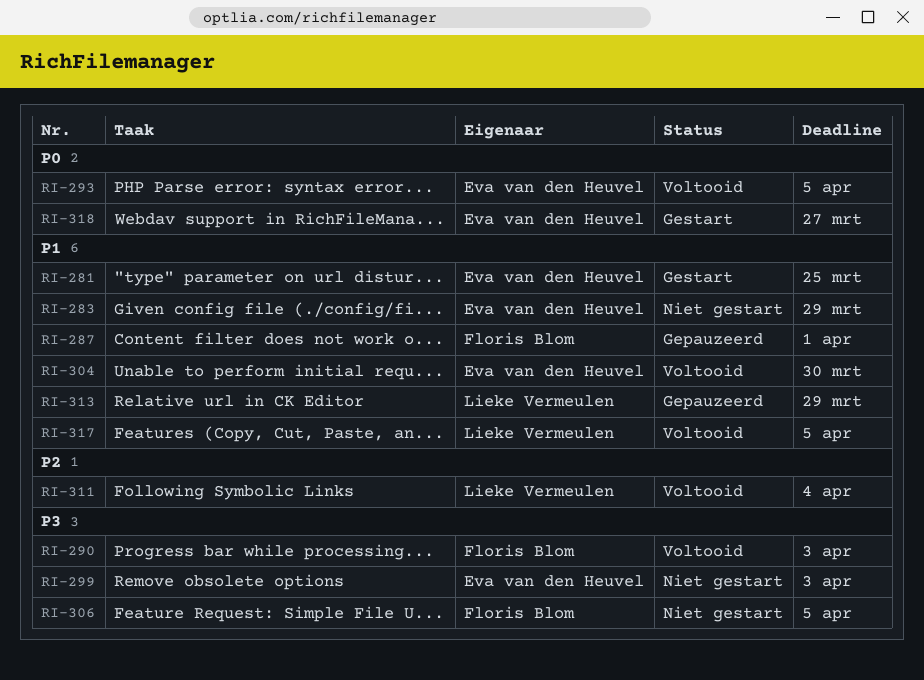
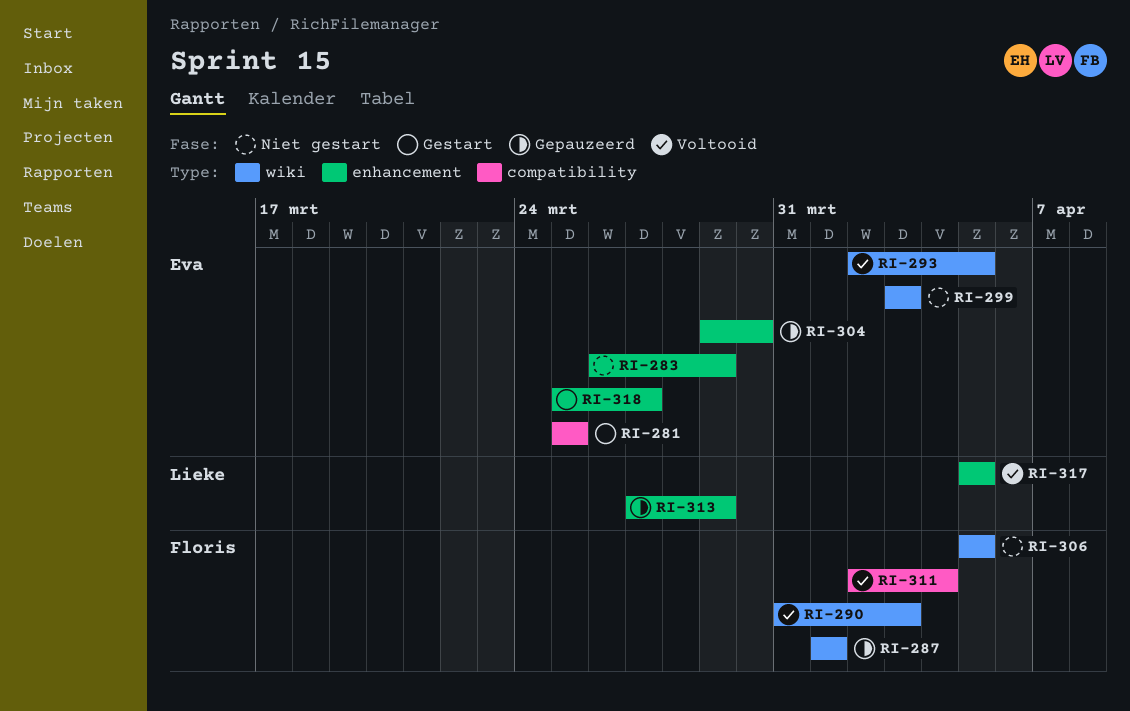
RI-304, status: Voltooid -> Gepauzeerd
RI-311, owner: Lieke Vermeulen -> Floris Blom

